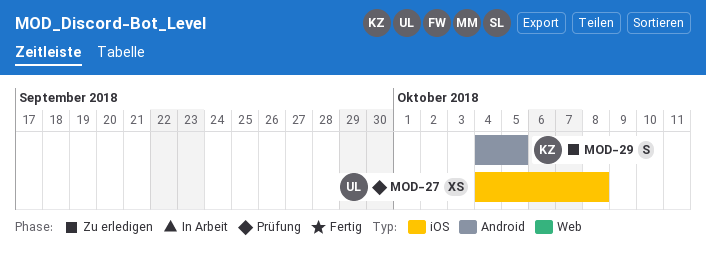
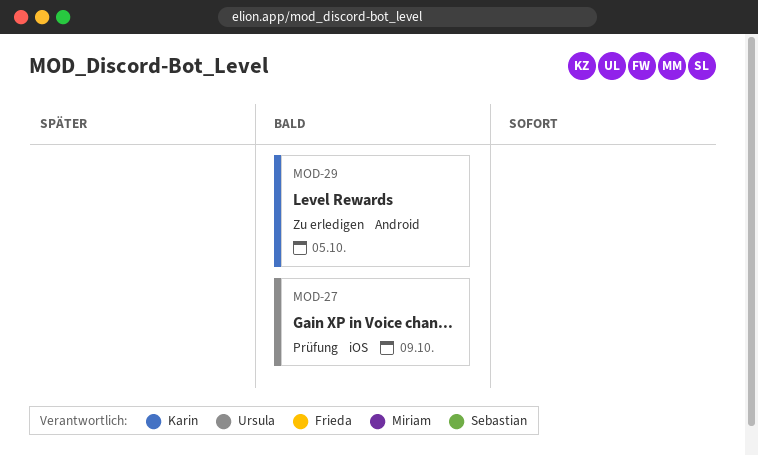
MOD-27, due: Oct 8 -> Oct 9

